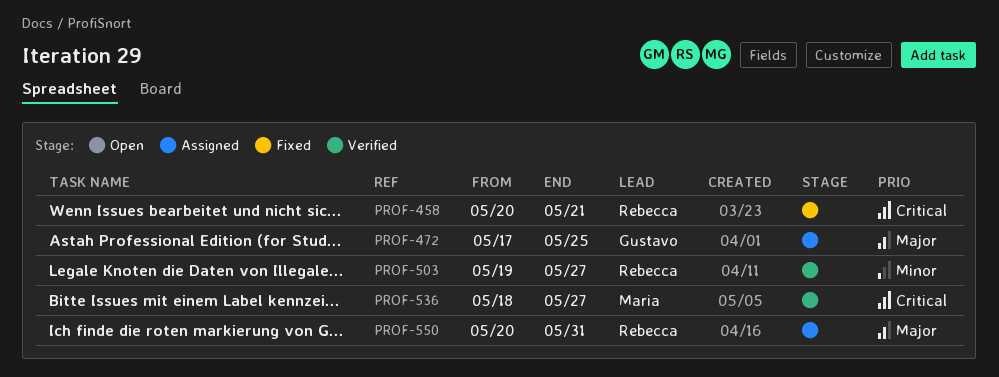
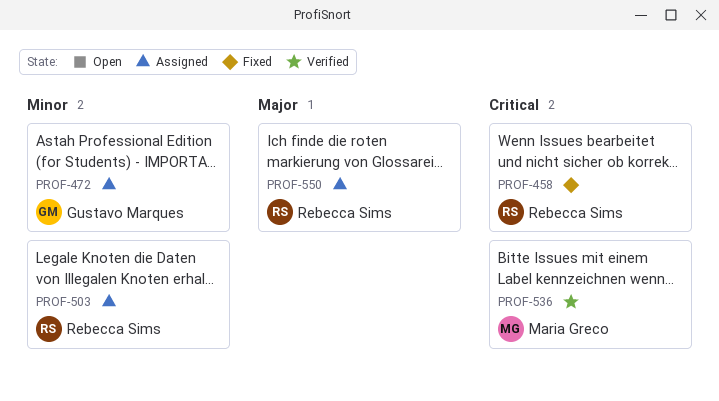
PROF-472, priority: Major -> Minor
PROF-503, status: Verified -> Assigned

